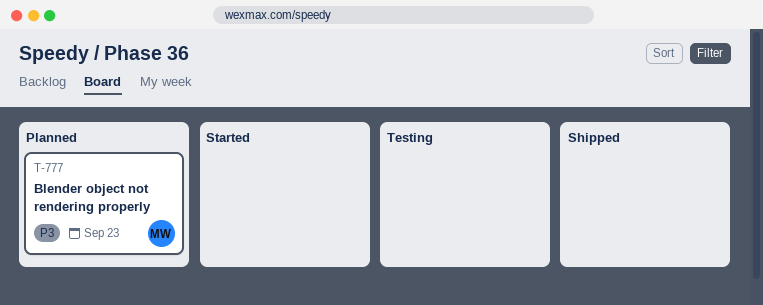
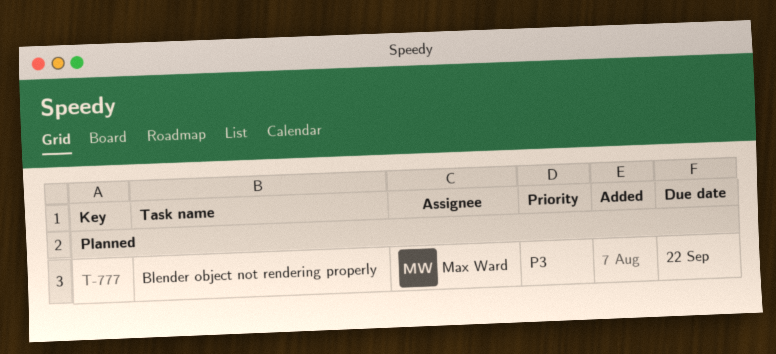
T-777, due: Sep 23 -> Sep 22

